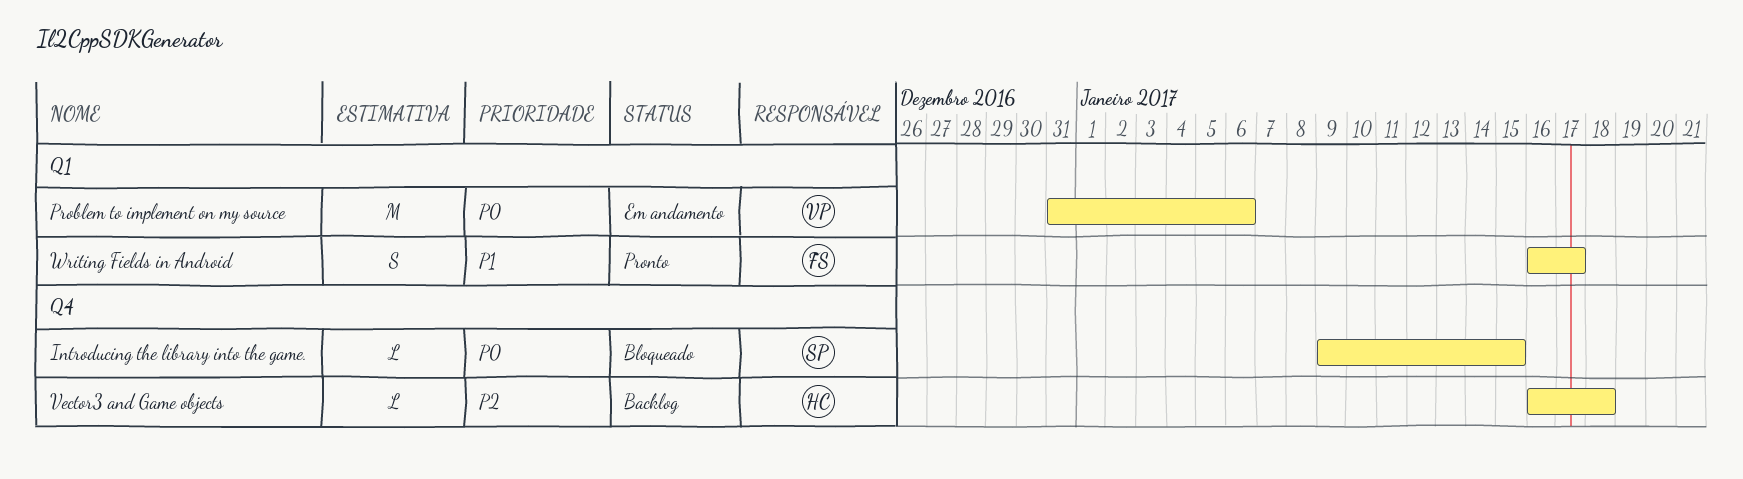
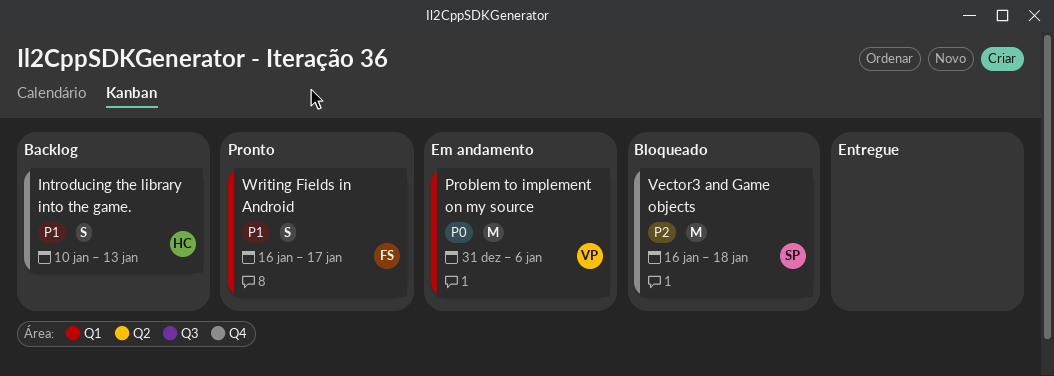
Introducing the library into the game., status: Bloqueado -> Backlog
Introducing the library into the game., owner: SP -> HC
Introducing the library into the game., priority: P0 -> P1
Introducing the library into the game., estimate: L -> S
Introducing the library into the game., start: Jan 9 -> Jan 10
Introducing the library into the game., due: Jan 15 -> Jan 13
Vector3 and Game objects, status: Backlog -> Bloqueado
Vector3 and Game objects, owner: HC -> SP
Vector3 and Game objects, estimate: L -> M

